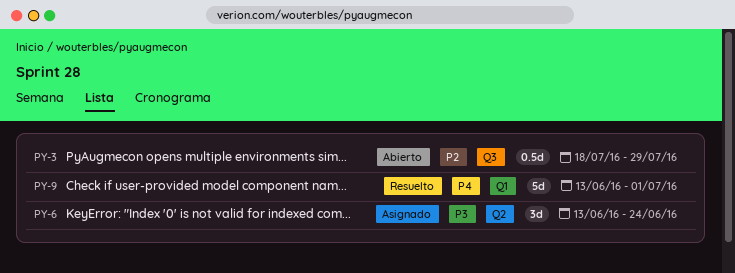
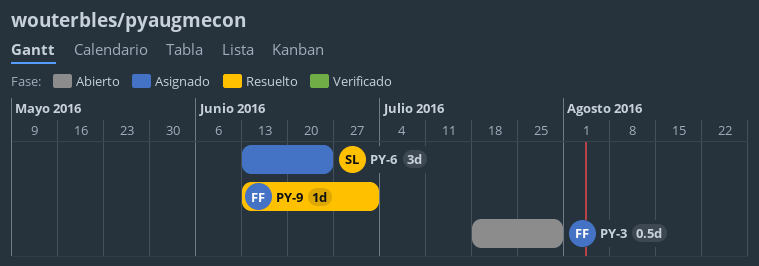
PY-9, estimate: 5d -> 1d

